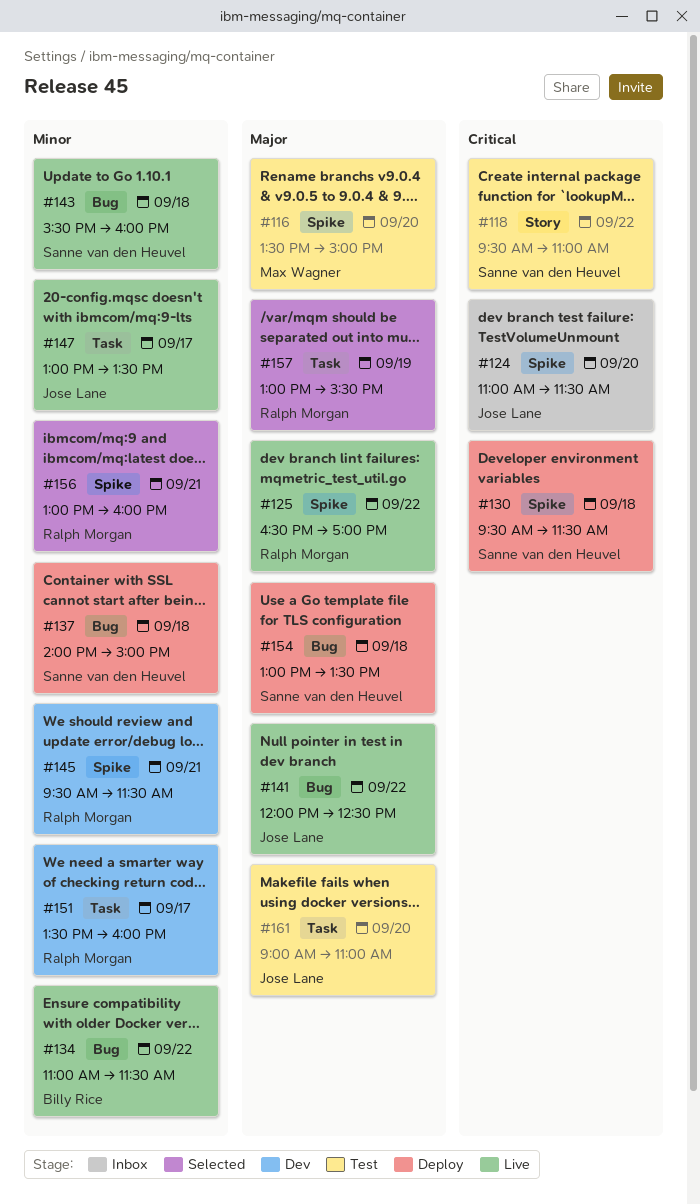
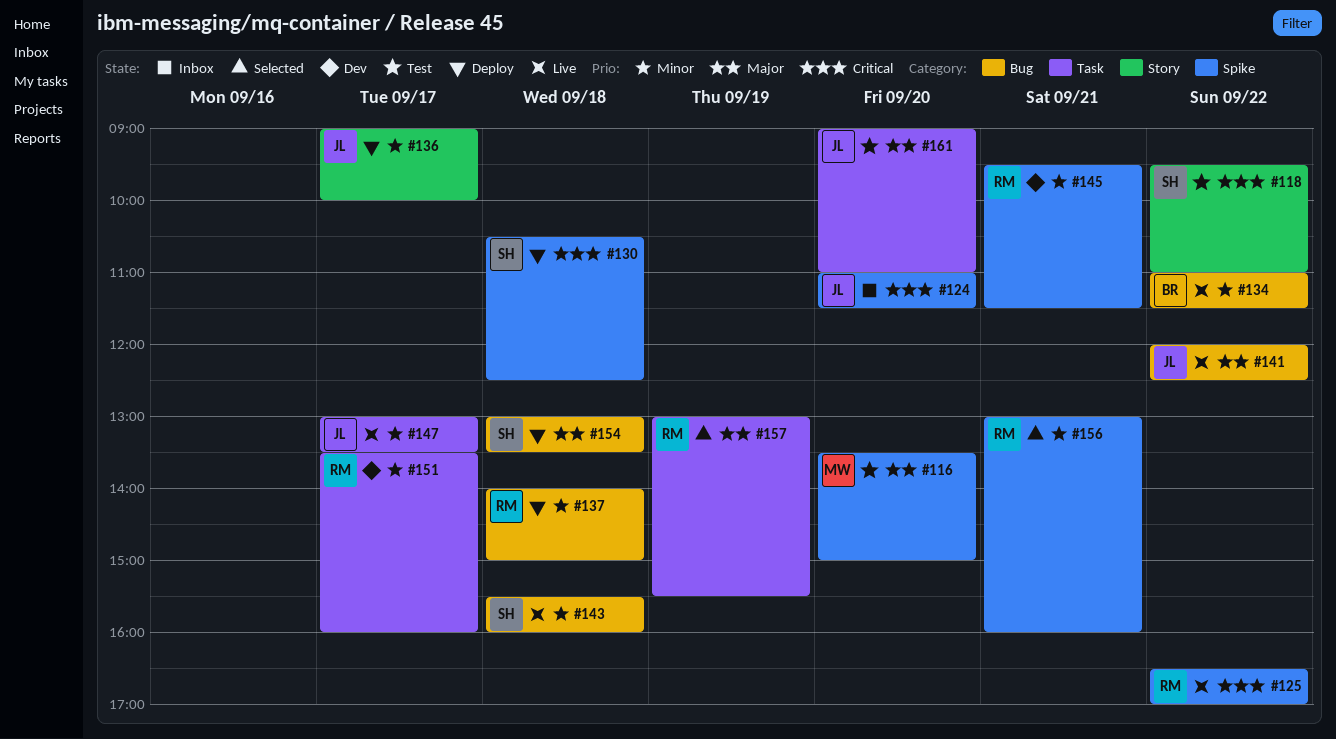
#125, priority: Major -> Critical
#130, begins: 09:30 -> 10:30
#130, ends: 11:30 -> 12:30
#136: none -> present
#137, owner: Sanne van den Heuvel -> Ralph Morgan

